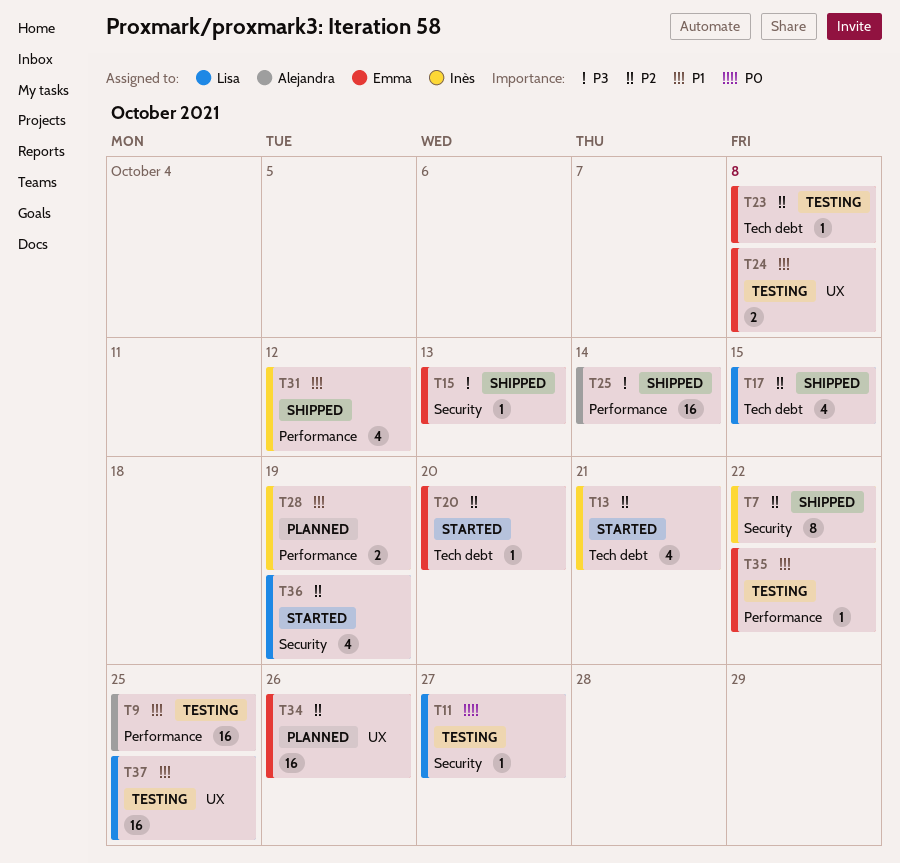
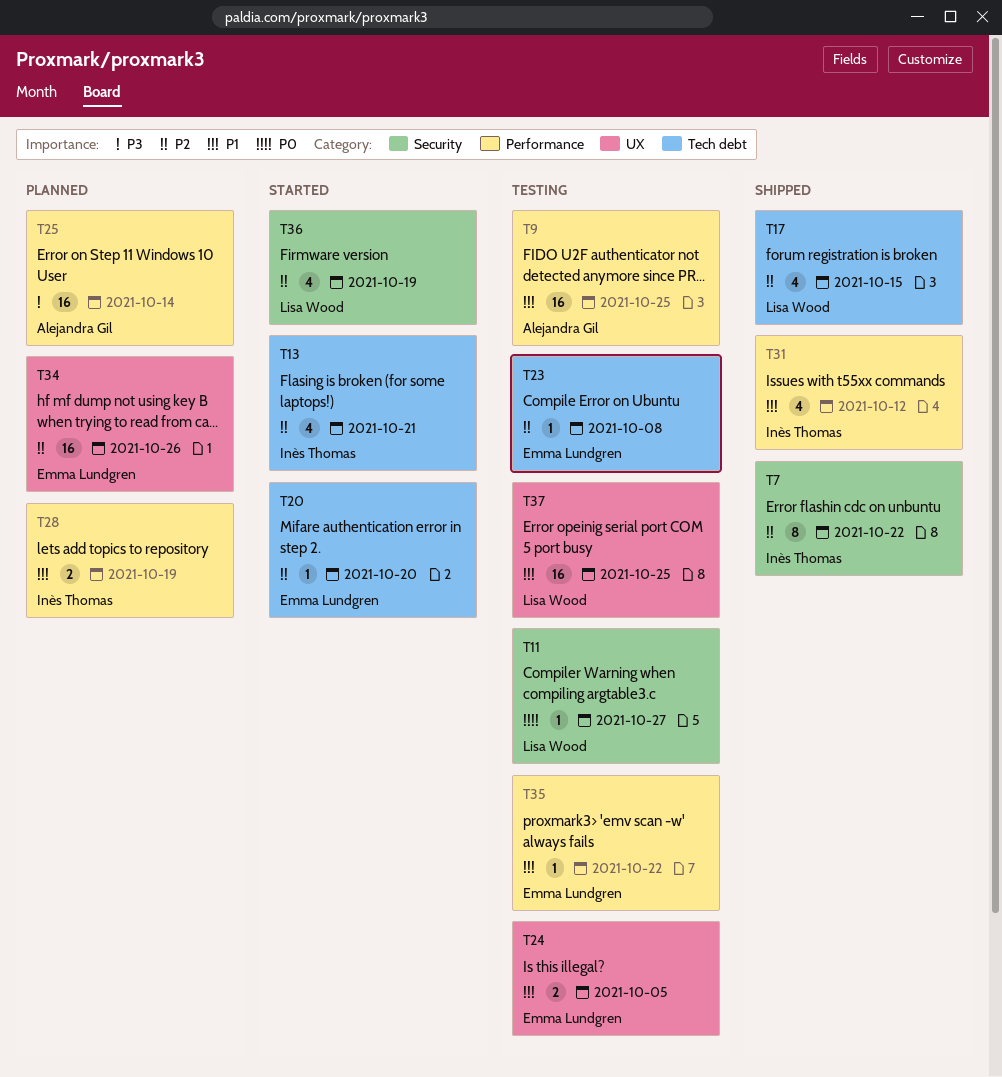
T15: present -> none
T24, due: Oct 8 -> Oct 5
T25, status: Shipped -> Planned

